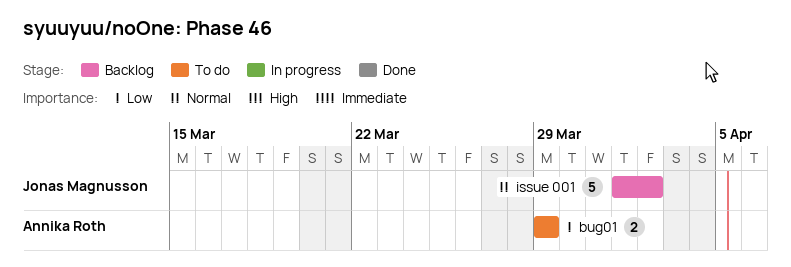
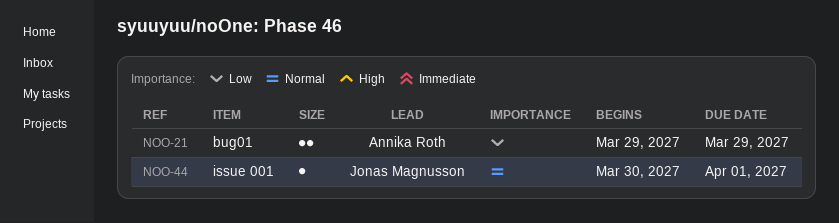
issue 001, estimate: 5 -> 1
issue 001, start: Apr 1 -> Mar 30
issue 001, due: Apr 2 -> Apr 1

